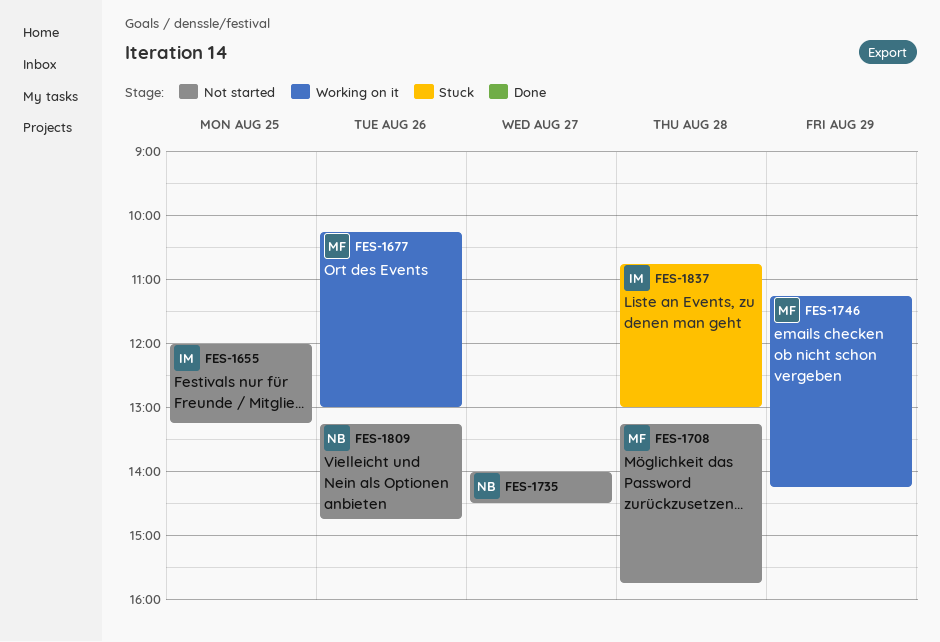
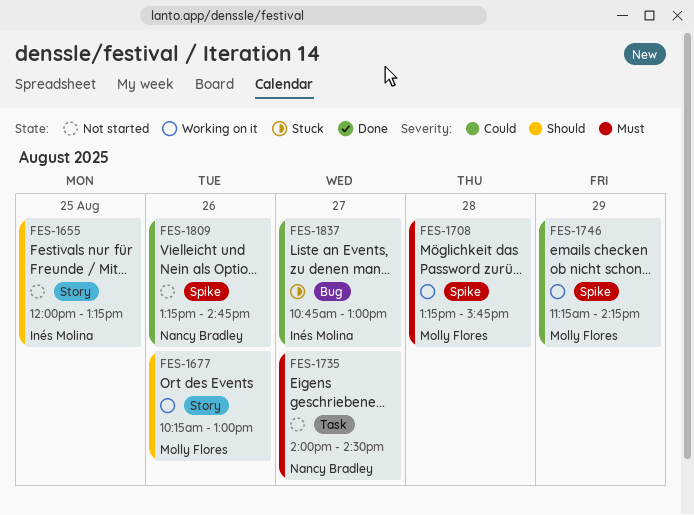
FES-1708, status: Not started -> Working on it
FES-1837, day: Aug 28 -> Aug 27

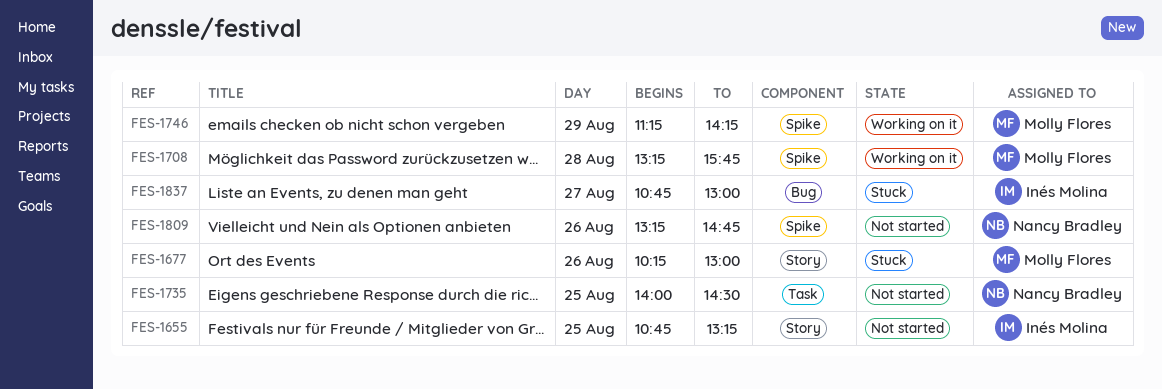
FES-1655, begins: 12:00 -> 10:45
FES-1677, status: Working on it -> Stuck
FES-1735, day: Aug 27 -> Aug 25

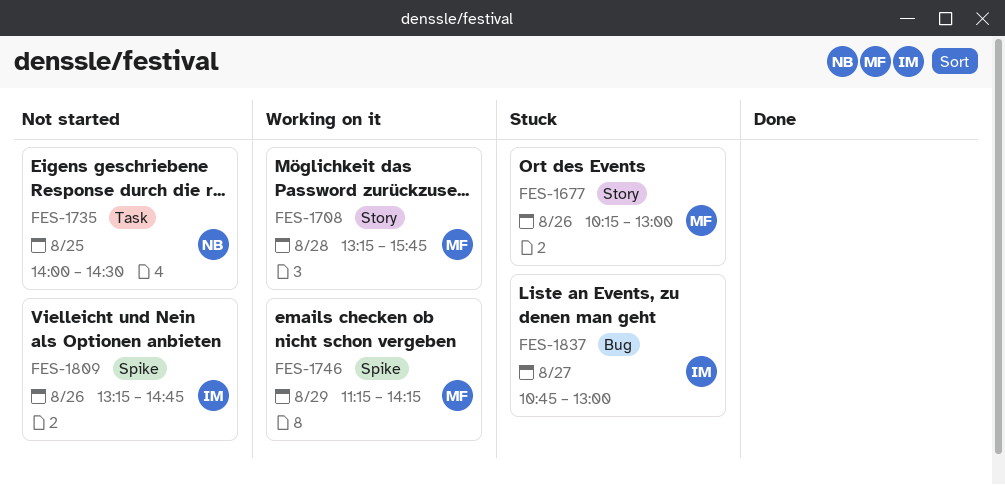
FES-1655: present -> none
FES-1708, label: Spike -> Story
FES-1809, owner: Nancy Bradley -> Inés Molina

